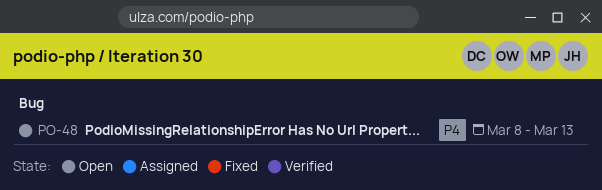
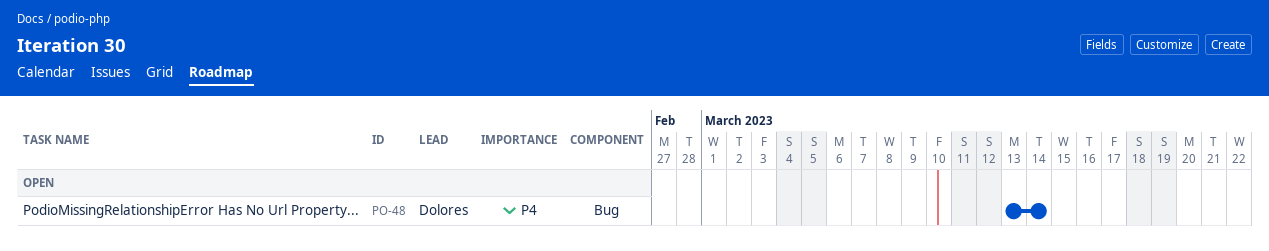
PO-48, start: Mar 8 -> Mar 13
PO-48, due: Mar 13 -> Mar 14

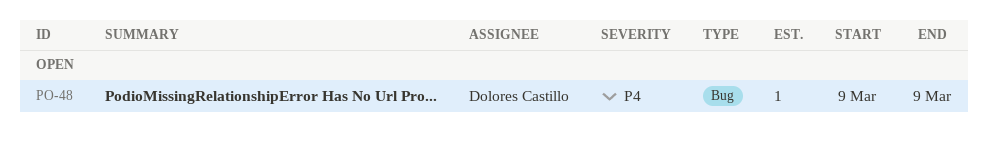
PO-48, start: Mar 13 -> Mar 9
PO-48, due: Mar 14 -> Mar 9

